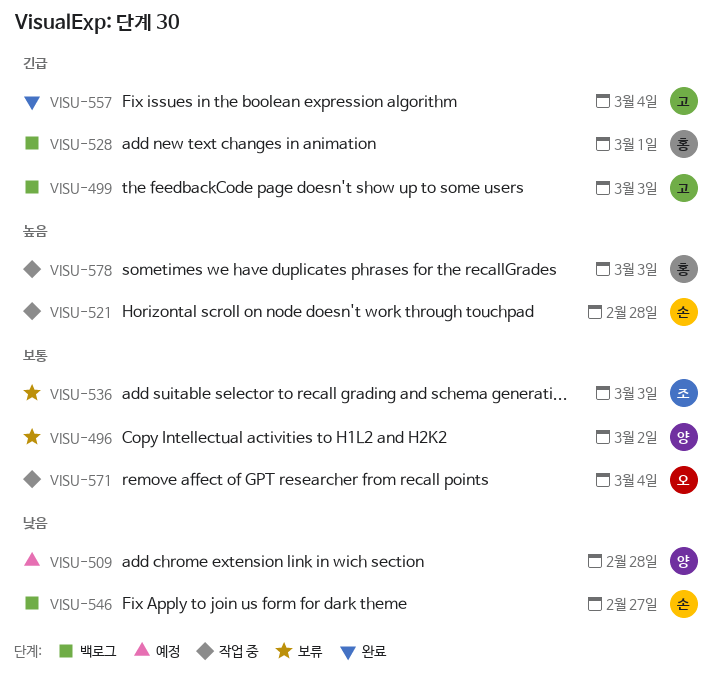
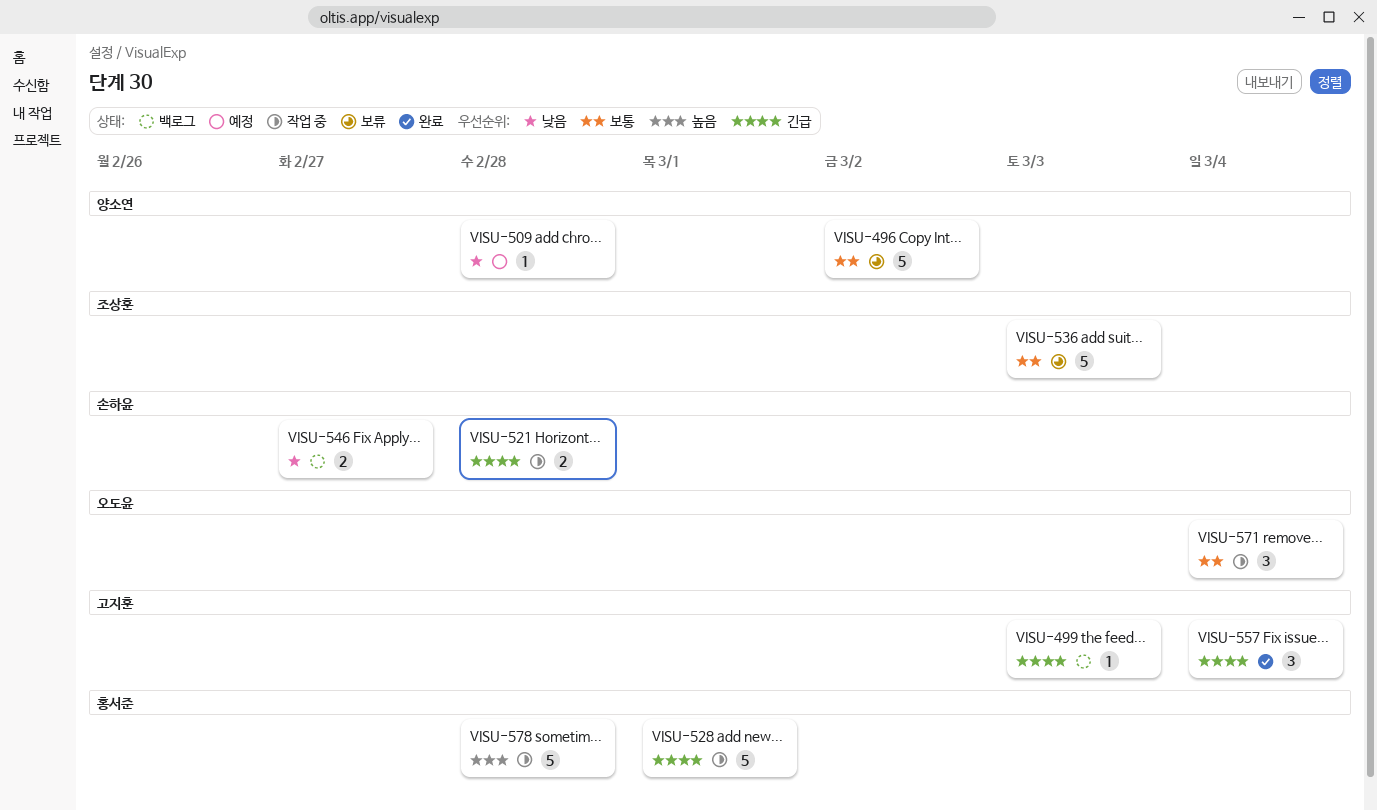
VISU-521, priority: 높음 -> 긴급
VISU-528, status: 백로그 -> 작업 중
VISU-578, due: Mar 3 -> Feb 28

